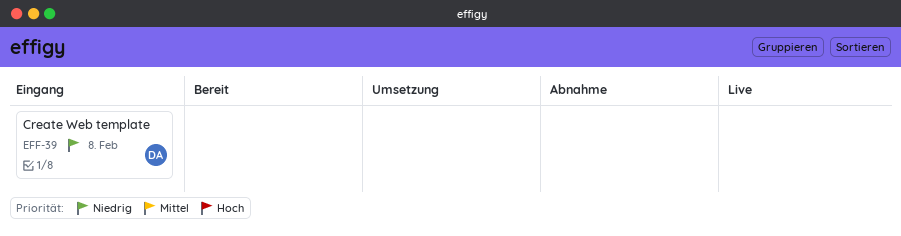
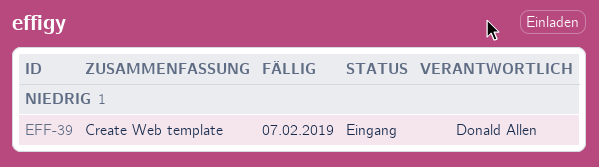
EFF-39, due: Feb 8 -> Feb 7

